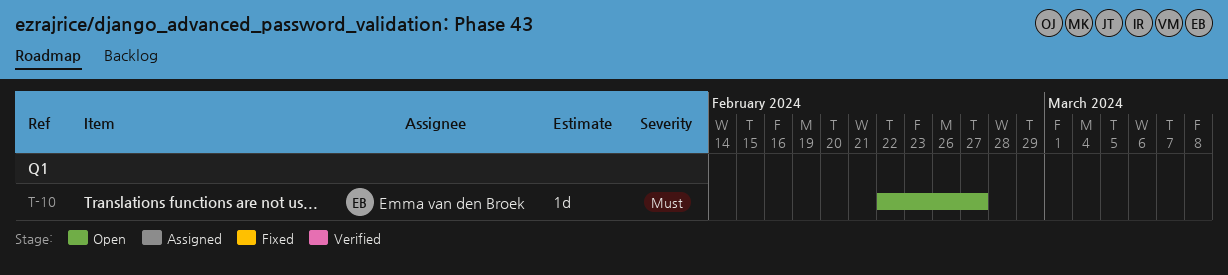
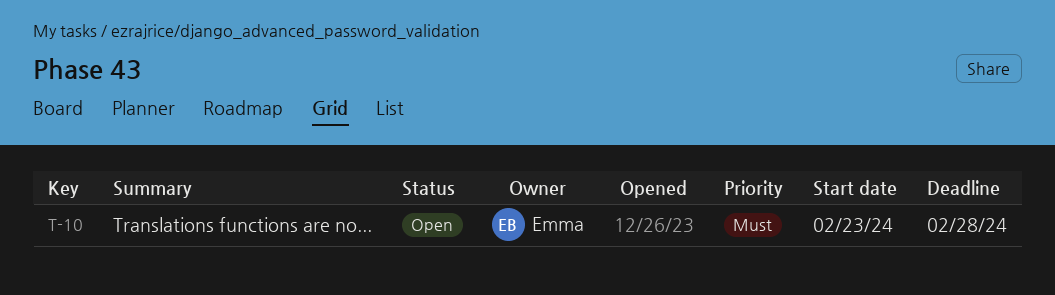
T-10, start: Feb 22 -> Feb 23
T-10, due: Feb 27 -> Feb 28

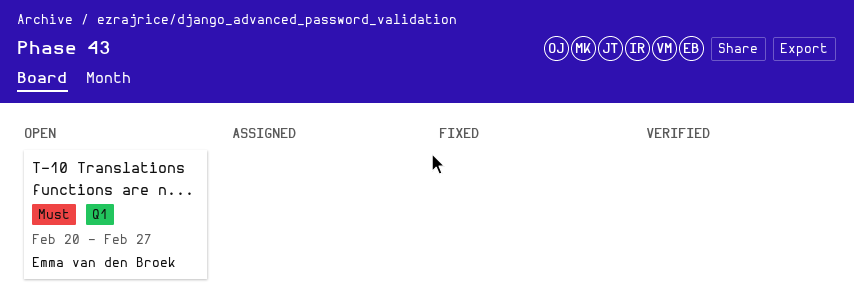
T-10, start: Feb 23 -> Feb 20
T-10, due: Feb 28 -> Feb 27

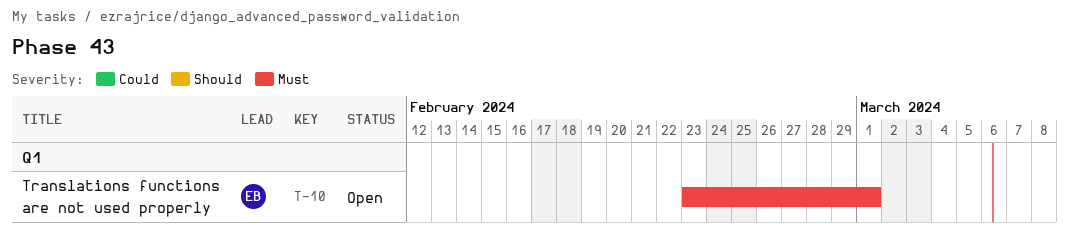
T-10, start: Feb 20 -> Feb 23
T-10, due: Feb 27 -> Mar 1

